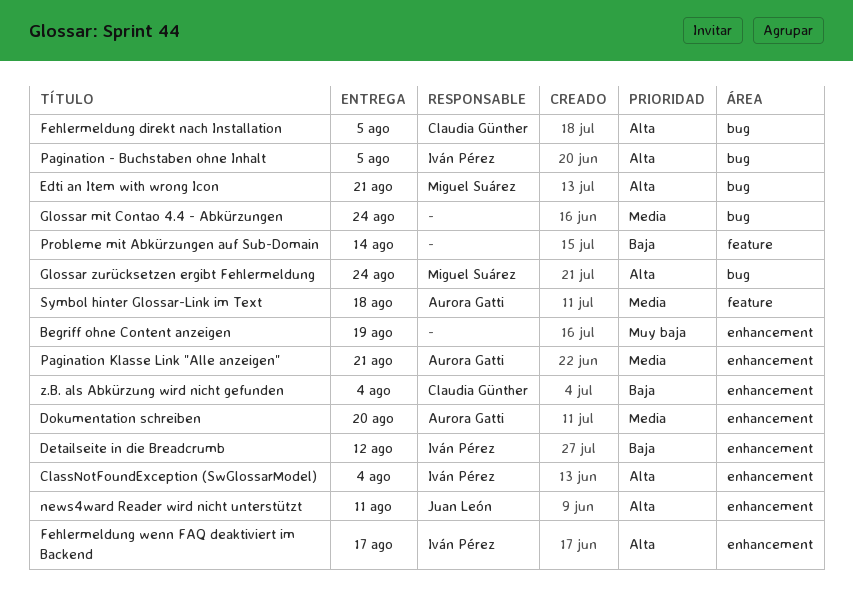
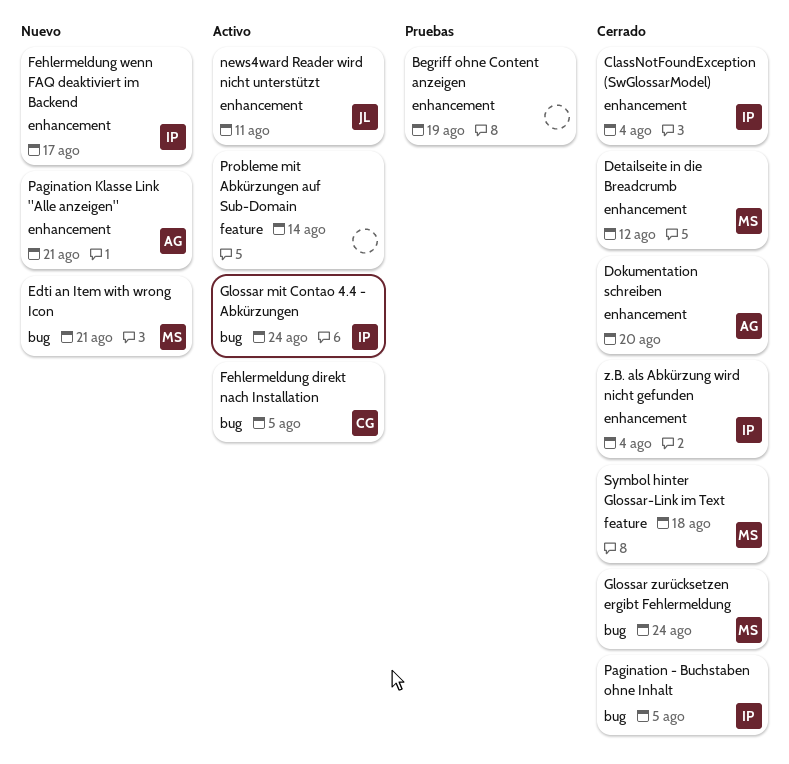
Detailseite in die Breadcrumb, owner: Iván Pérez -> Miguel Suárez
Glossar mit Contao 4.4 - Abkürzungen, owner: none -> Iván Pérez
Symbol hinter Glossar-Link im Text, owner: Aurora Gatti -> Miguel Suárez
z.B. als Abkürzung wird nicht gefunden, owner: Claudia Günther -> Iván Pérez

